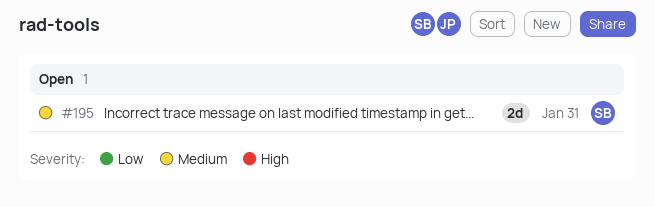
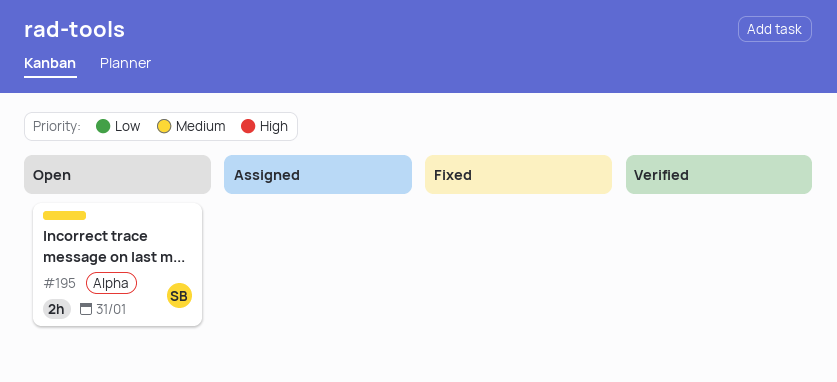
#195, estimate: 2d -> 2h

